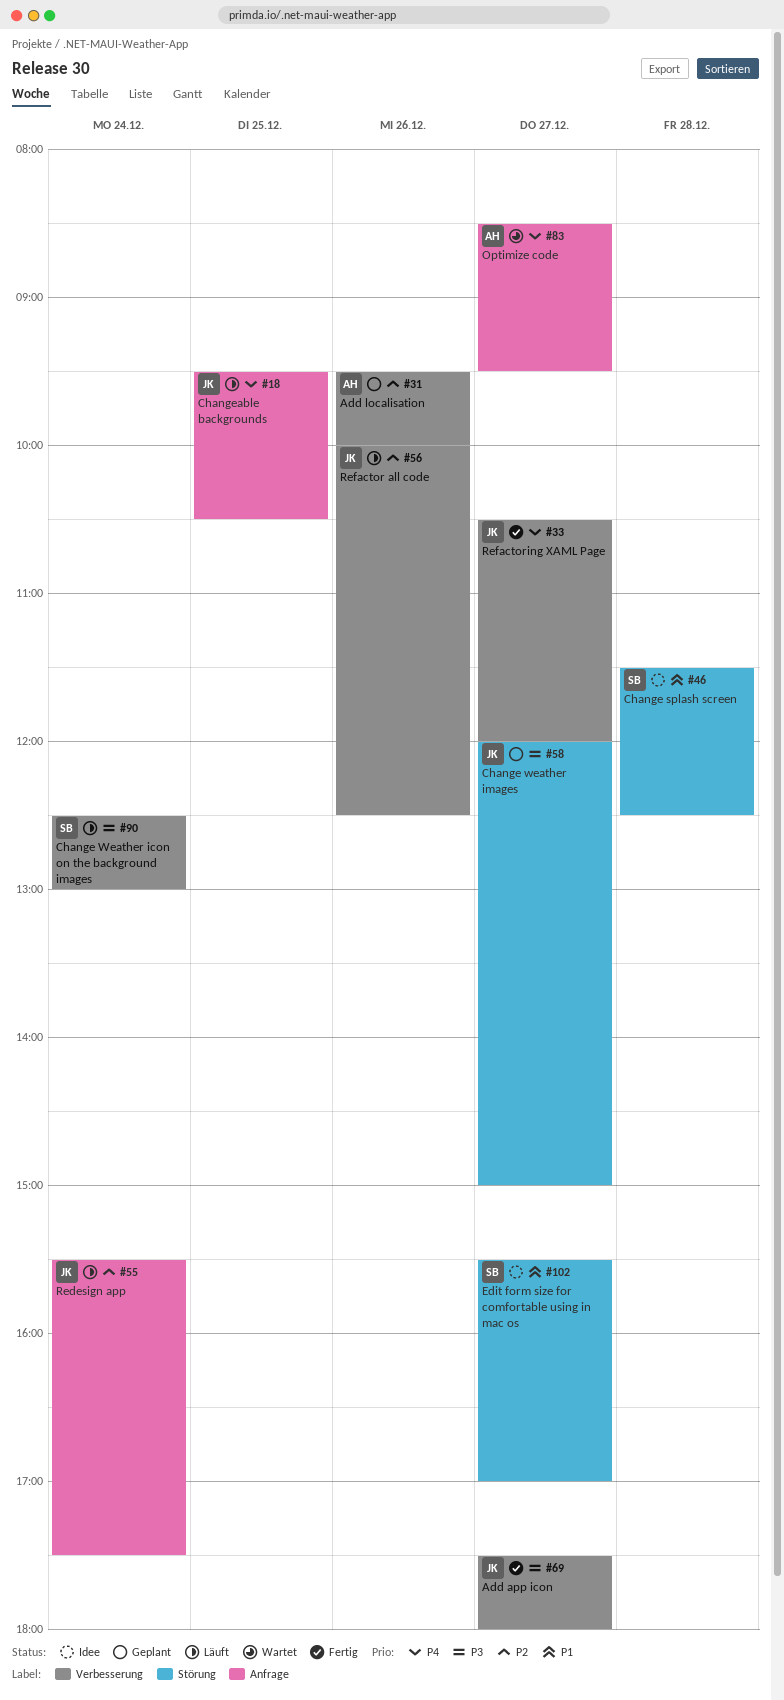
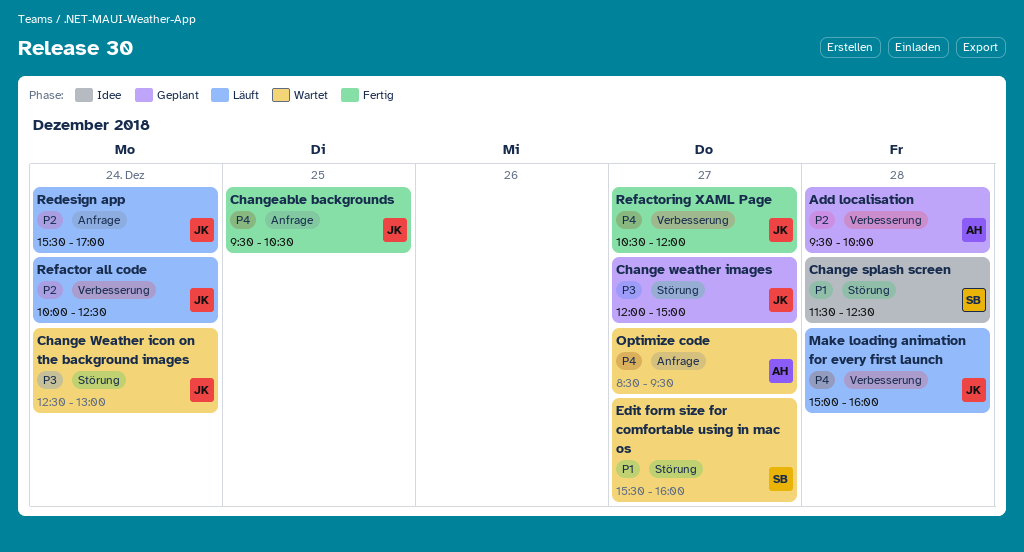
Add app icon: present -> none
Add localisation, day: Dec 26 -> Dec 28
Change Weather icon on the background images, status: Läuft -> Wartet
Change Weather icon on the background images, owner: SB -> JK
Change Weather icon on the background images, label: Verbesserung -> Störung
Changeable backgrounds, status: Läuft -> Fertig
Edit form size for comfortable using in mac os, status: Idee -> Wartet
Edit form size for comfortable using in mac os, ends: 17:00 -> 16:00
Make loading animation for every first launch: none -> present
Redesign app, ends: 17:30 -> 17:00
Refactor all code, day: Dec 26 -> Dec 24

